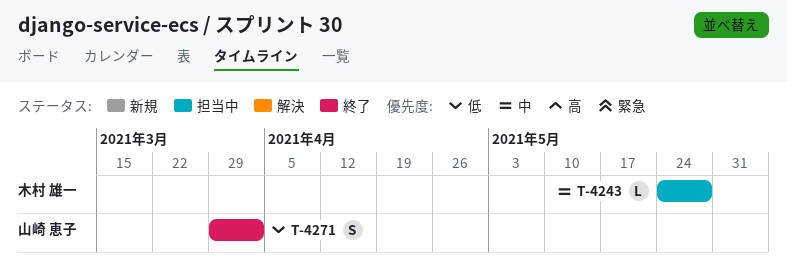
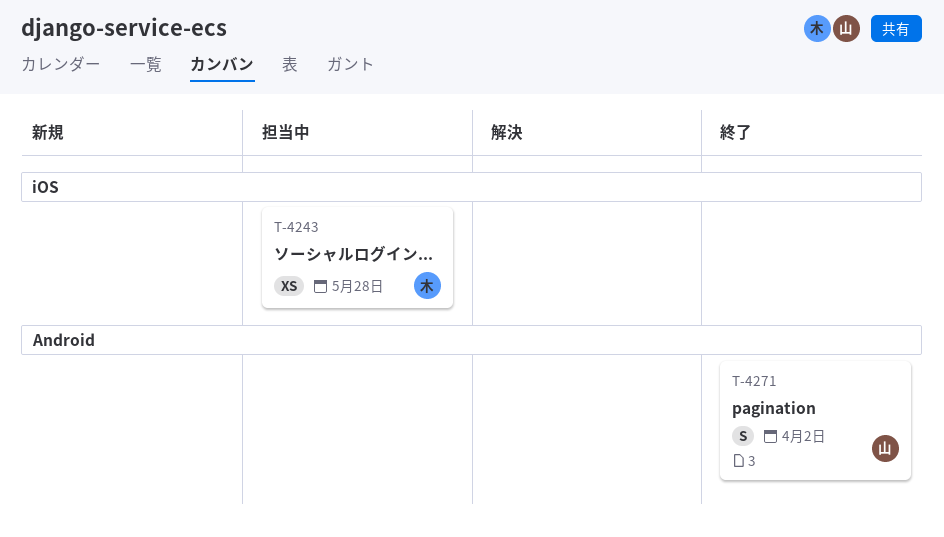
T-4243, estimate: L -> XS

